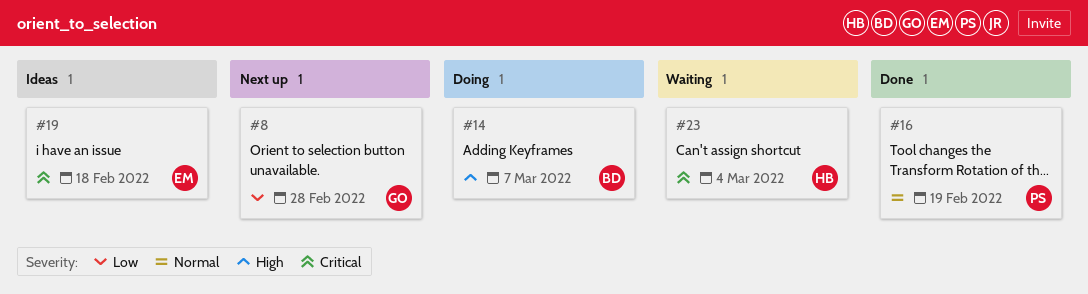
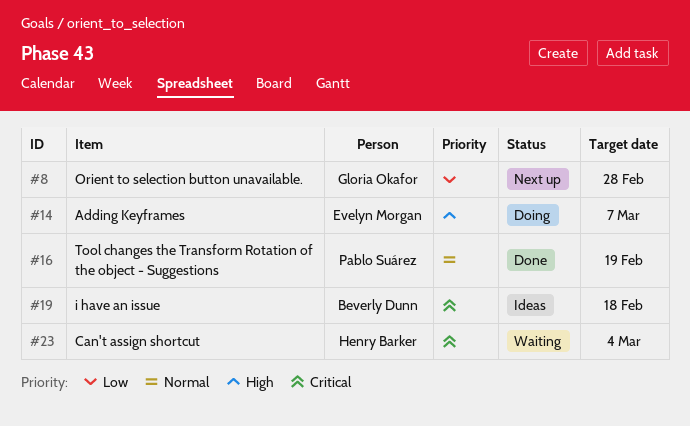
#14, owner: Beverly Dunn -> Evelyn Morgan
#19, owner: Evelyn Morgan -> Beverly Dunn

